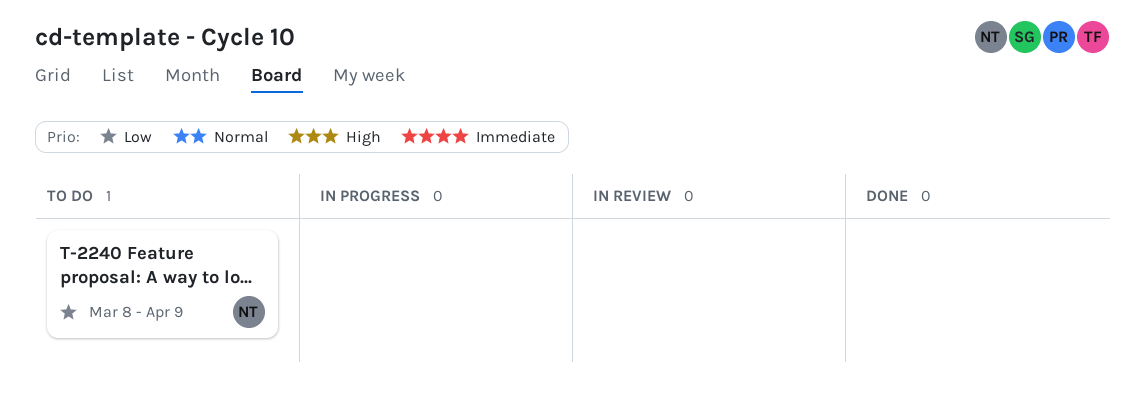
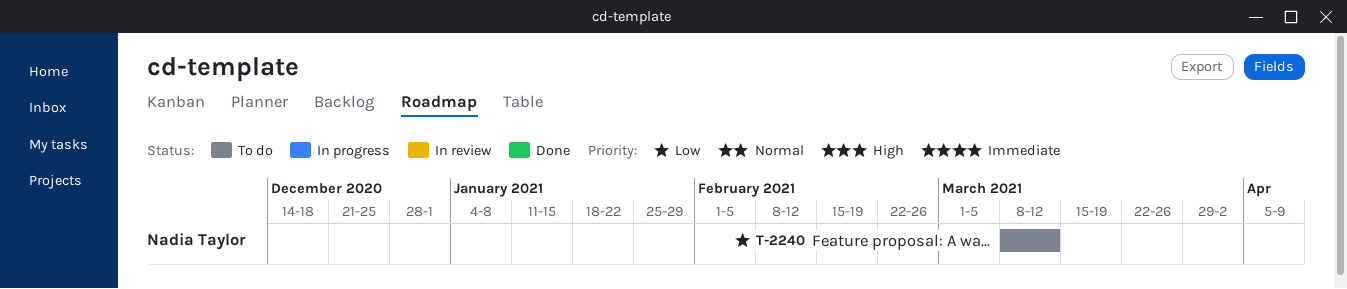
T-2240, due: Apr 9 -> Mar 12

